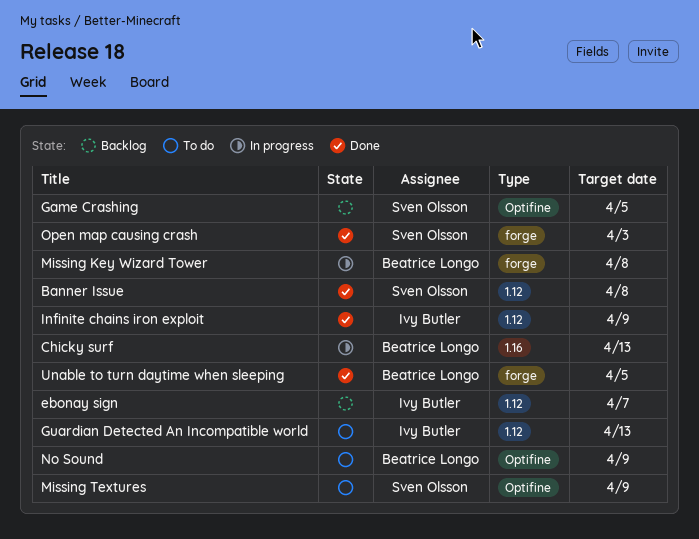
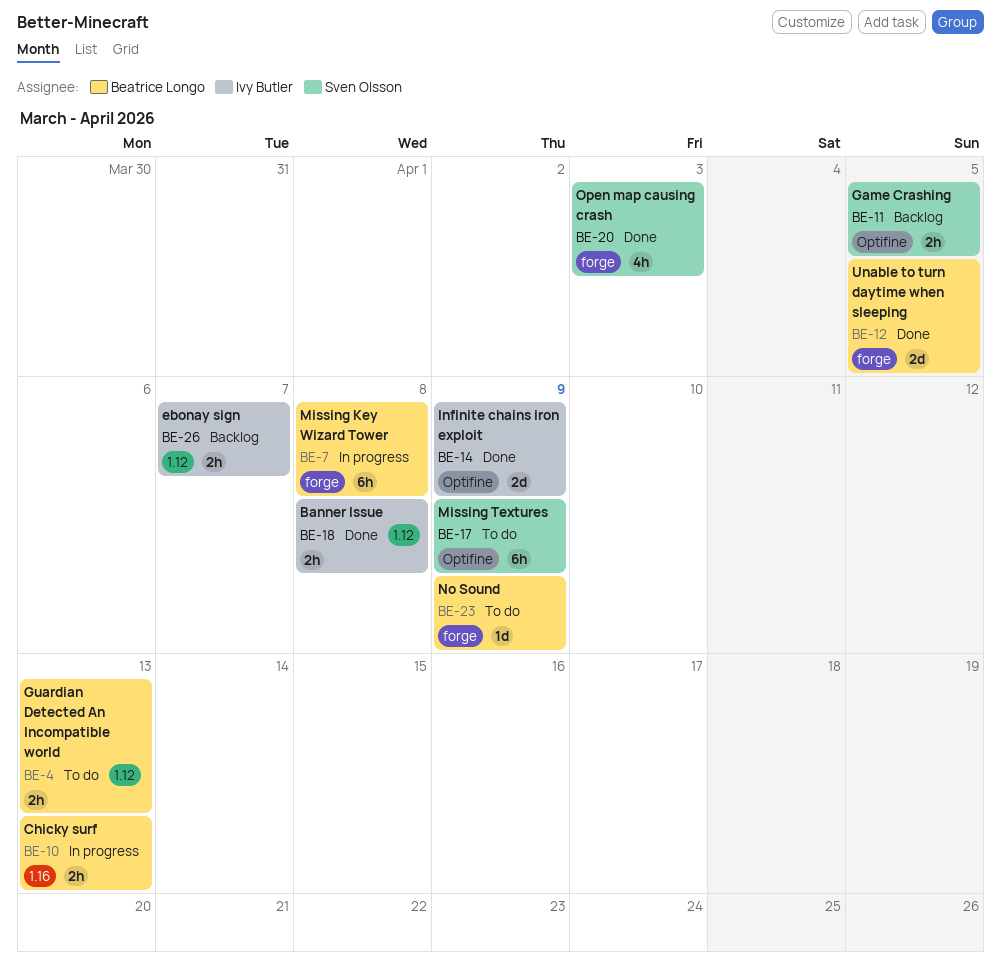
Banner Issue, owner: Sven Olsson -> Ivy Butler
Guardian Detected An Incompatible world, owner: Ivy Butler -> Beatrice Longo
Infinite chains iron exploit, label: 1.12 -> Optifine
No Sound, label: Optifine -> forge

